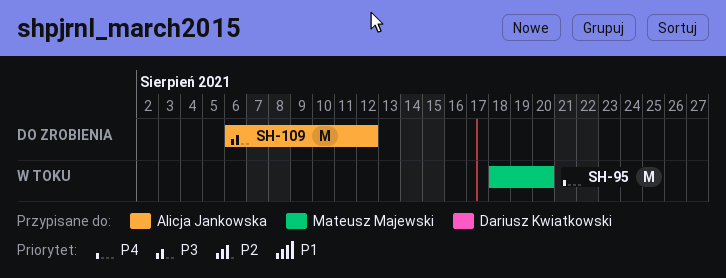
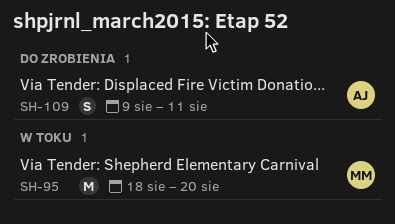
SH-109, estimate: M -> S
SH-109, start: Aug 6 -> Aug 9
SH-109, due: Aug 12 -> Aug 11

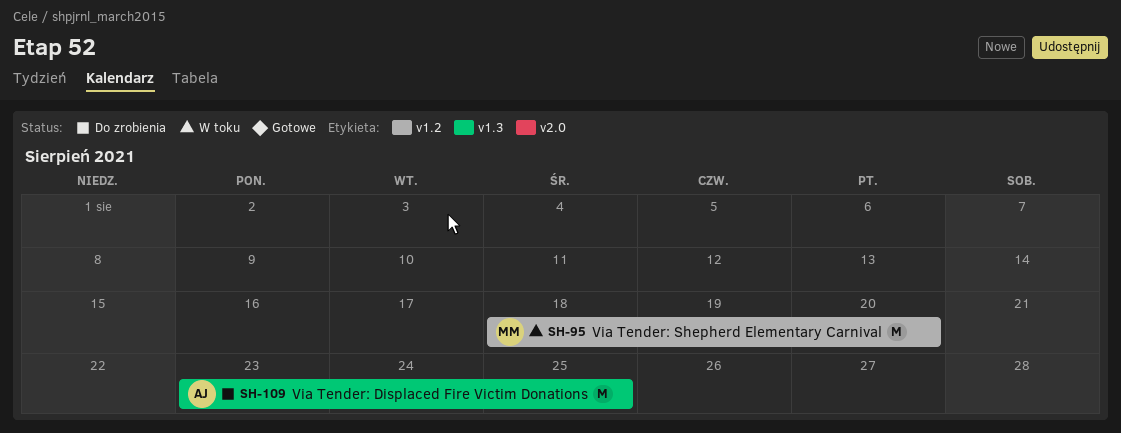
SH-109, estimate: S -> M
SH-109, start: Aug 9 -> Aug 23
SH-109, due: Aug 11 -> Aug 25

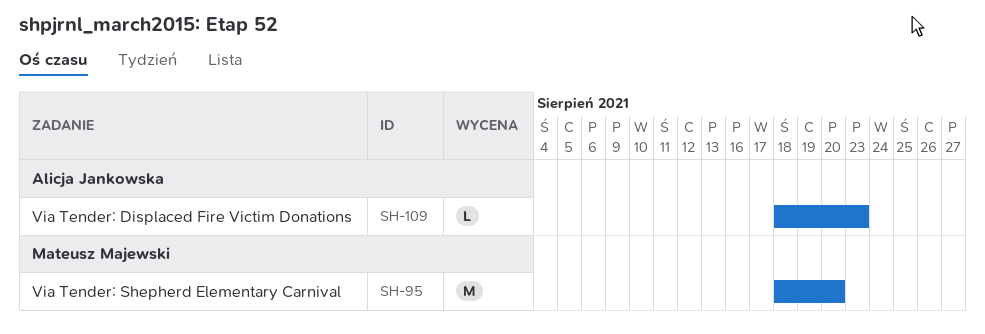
SH-109, estimate: M -> L
SH-109, start: Aug 23 -> Aug 18
SH-109, due: Aug 25 -> Aug 23

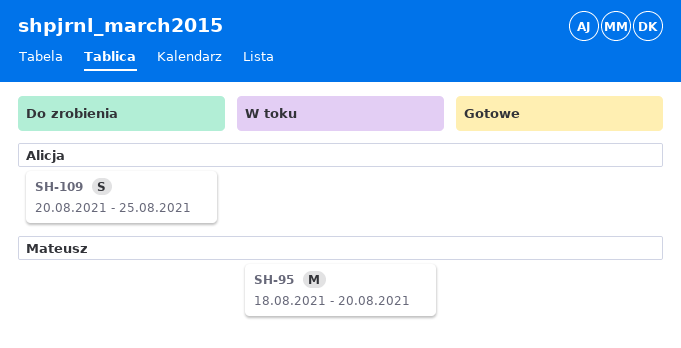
SH-109, estimate: L -> S
SH-109, start: Aug 18 -> Aug 20
SH-109, due: Aug 23 -> Aug 25

